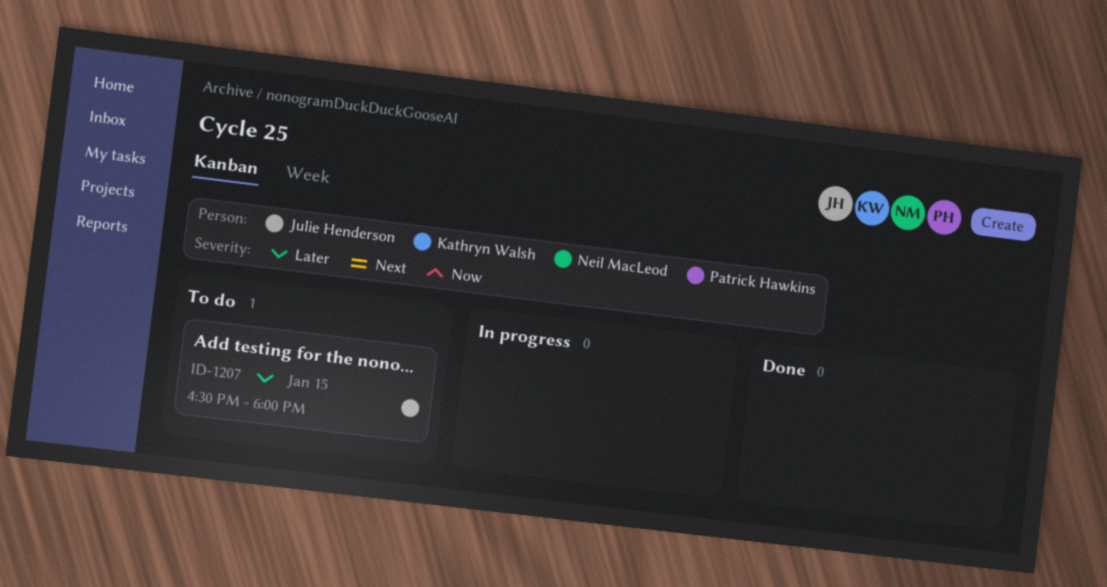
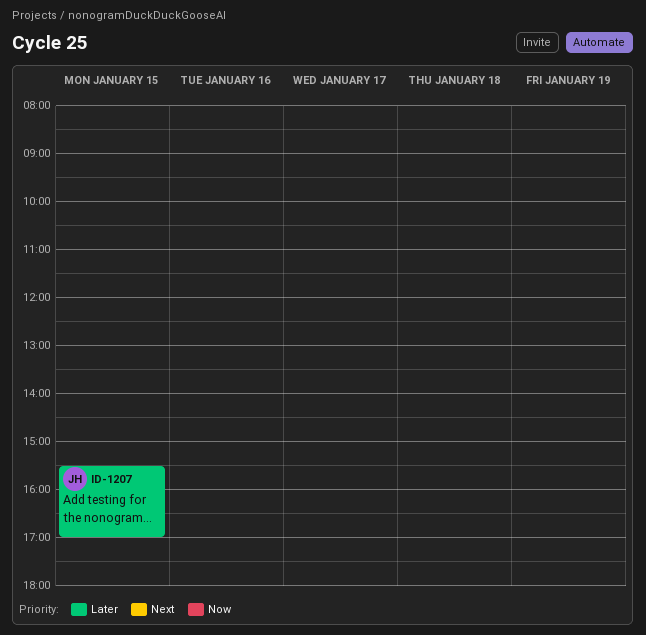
ID-1207, begins: 16:30 -> 15:30
ID-1207, ends: 18:00 -> 17:00

